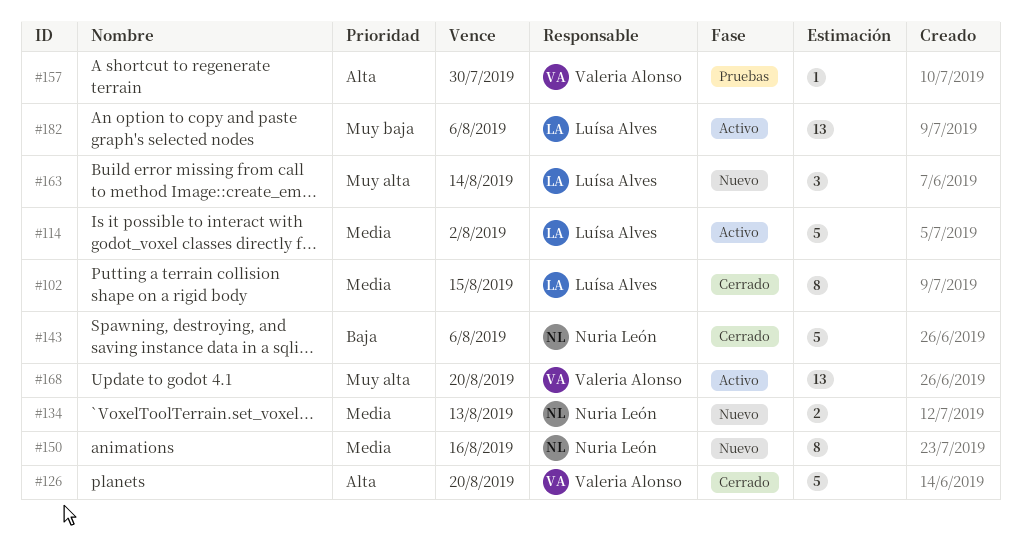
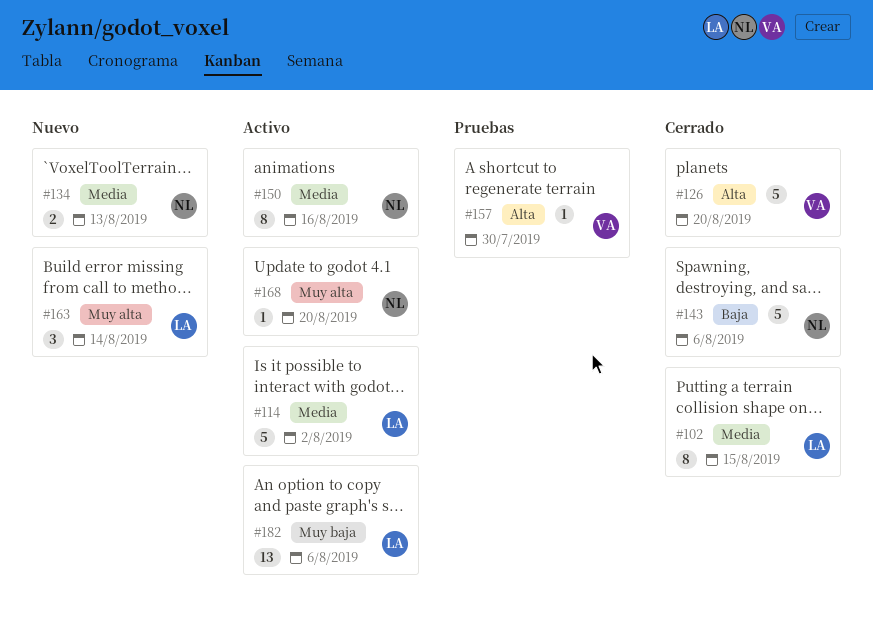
#150, status: Nuevo -> Activo
#168, owner: Valeria Alonso -> Nuria León
#168, estimate: 13 -> 1

